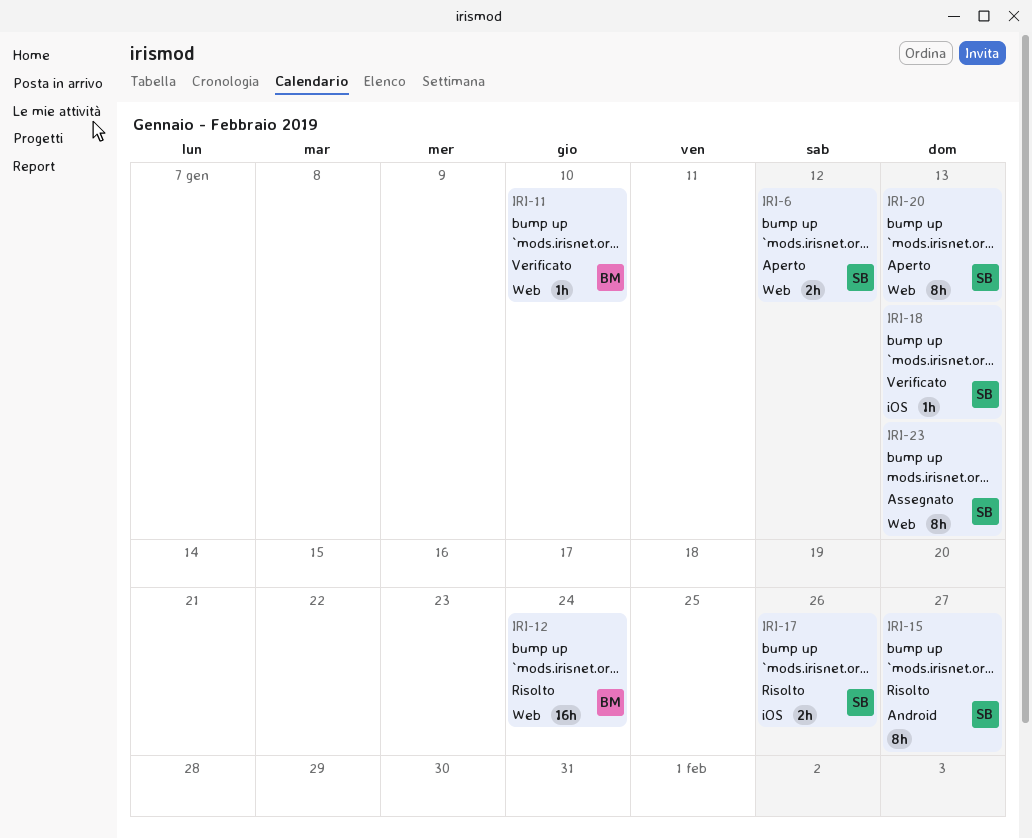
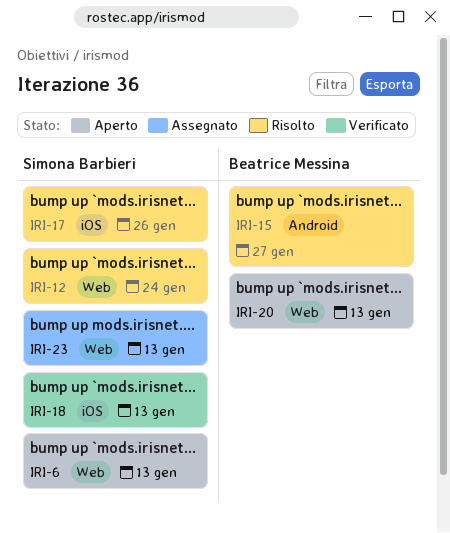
IRI-6, due: Jan 12 -> Jan 13
IRI-11: present -> none
IRI-12, owner: Beatrice Messina -> Simona Barbieri
IRI-15, owner: Simona Barbieri -> Beatrice Messina
IRI-20, owner: Simona Barbieri -> Beatrice Messina

